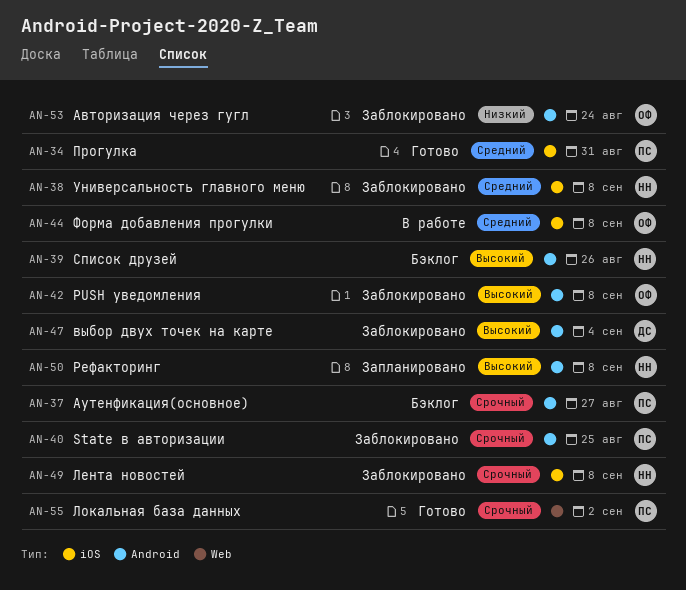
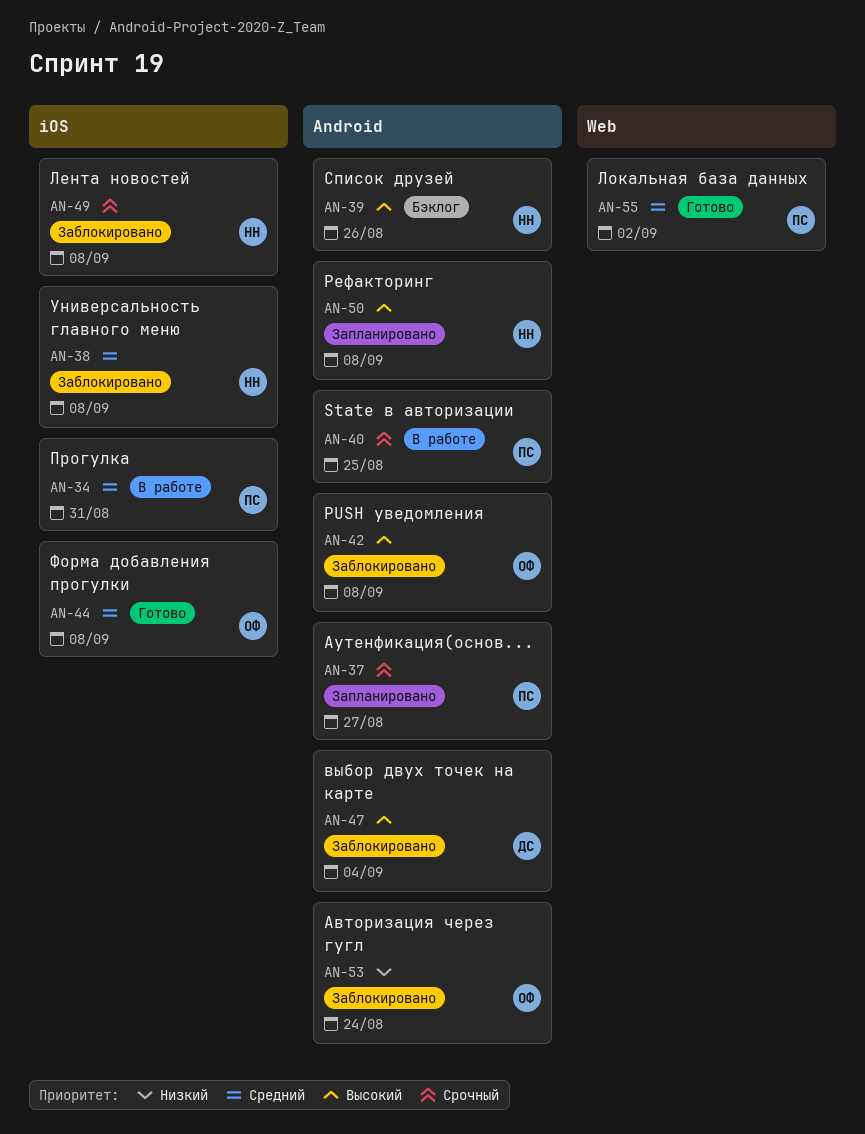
AN-34, status: Готово -> В работе
AN-37, status: Бэклог -> Запланировано
AN-40, status: Заблокировано -> В работе
AN-44, status: В работе -> Готово
AN-55, priority: Срочный -> Средний

